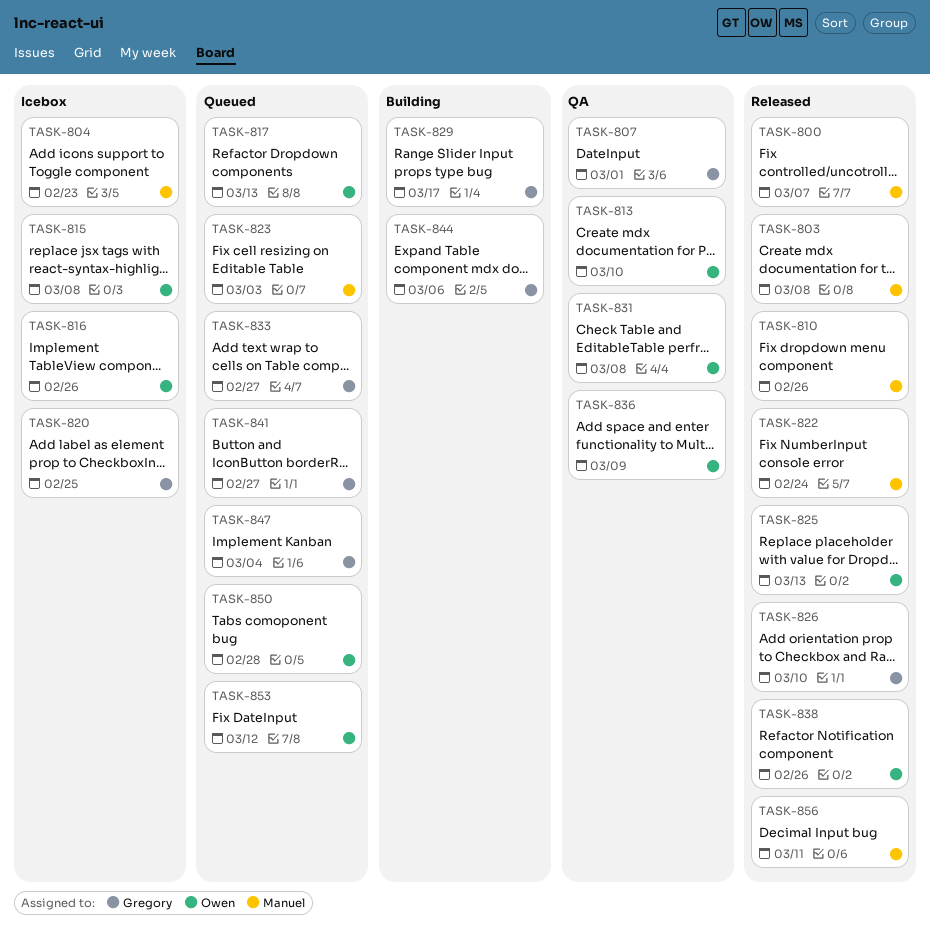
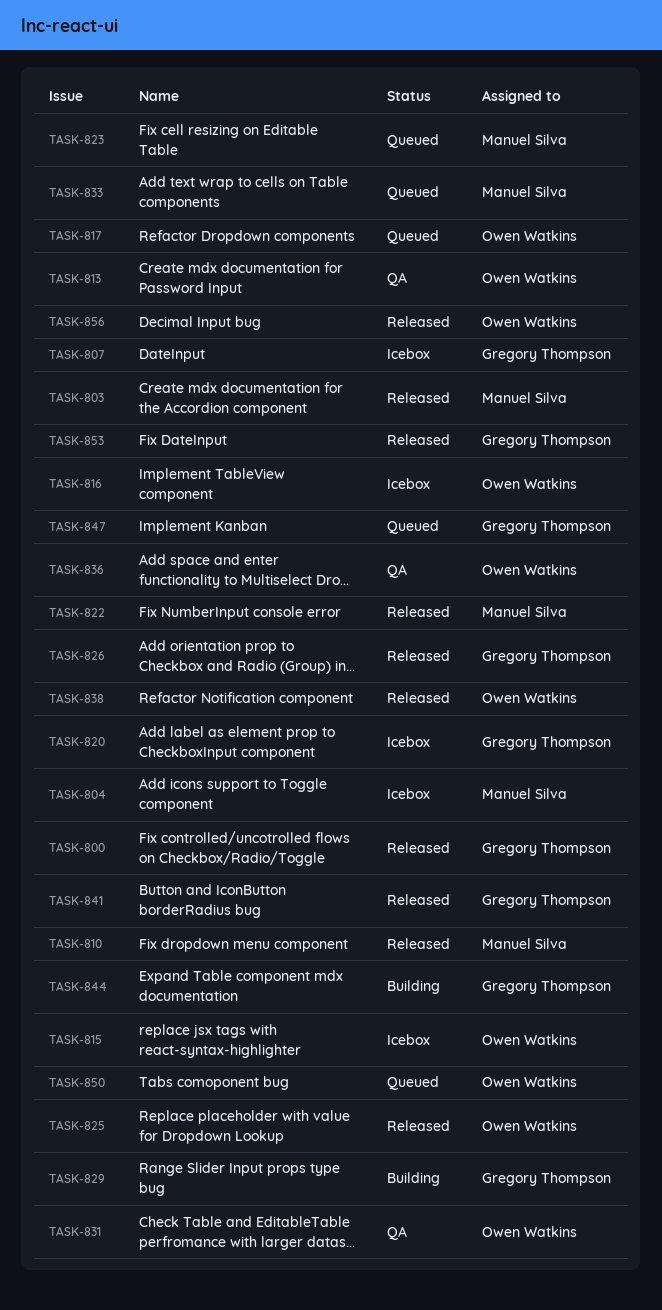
TASK-800, owner: Manuel Silva -> Gregory Thompson
TASK-807, status: QA -> Icebox
TASK-833, owner: Gregory Thompson -> Manuel Silva
TASK-841, status: Queued -> Released
TASK-853, status: Queued -> Released
TASK-853, owner: Owen Watkins -> Gregory Thompson
TASK-856, owner: Manuel Silva -> Owen Watkins

